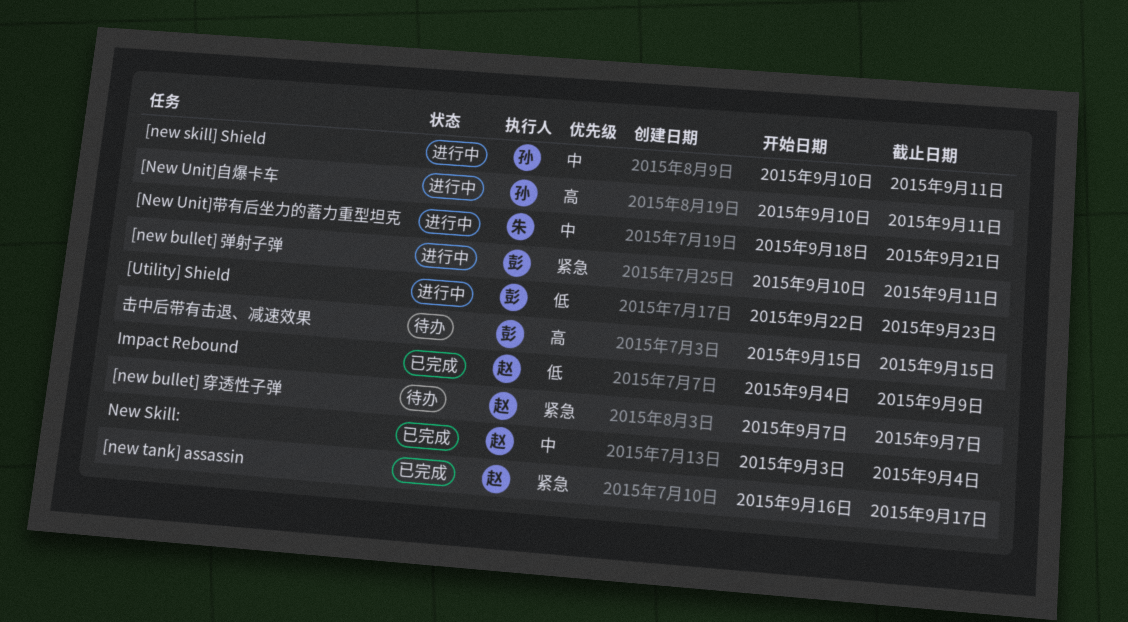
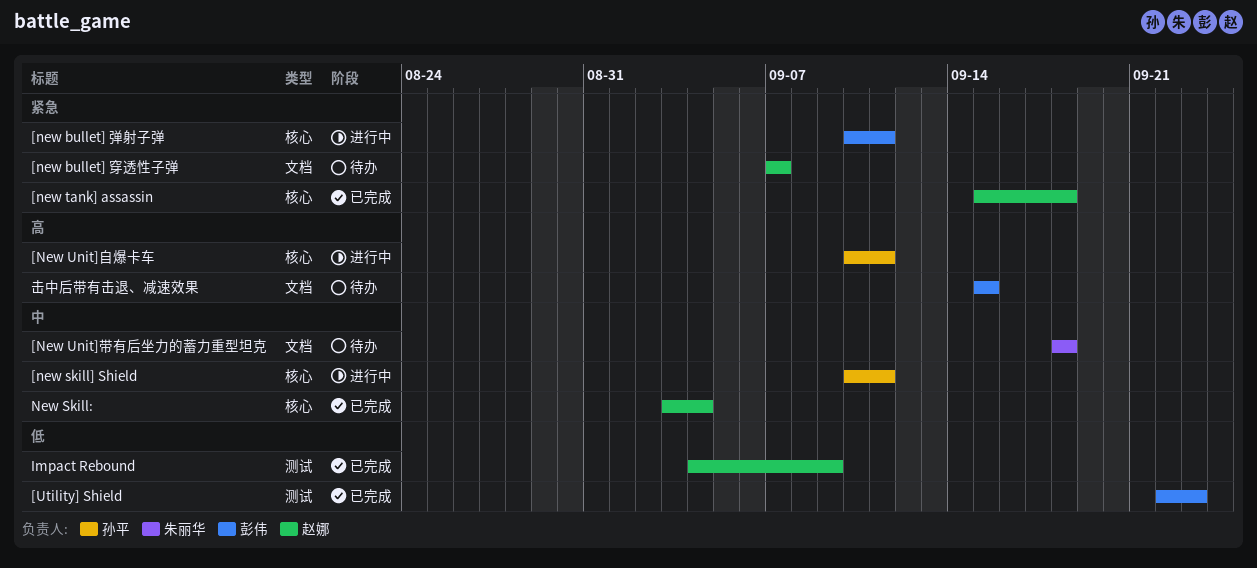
[new tank] assassin, start: Sep 16 -> Sep 15
[new tank] assassin, due: Sep 17 -> Sep 18
[New Unit]带有后坐力的蓄力重型坦克, status: 进行中 -> 待办
[New Unit]带有后坐力的蓄力重型坦克, due: Sep 21 -> Sep 18
[Utility] Shield, status: 进行中 -> 已完成

